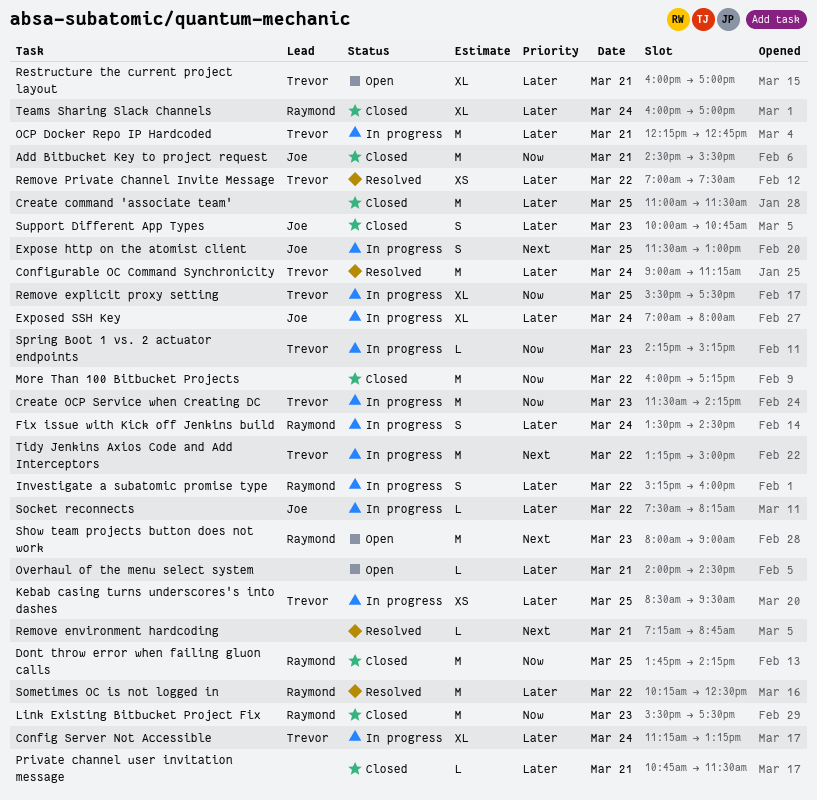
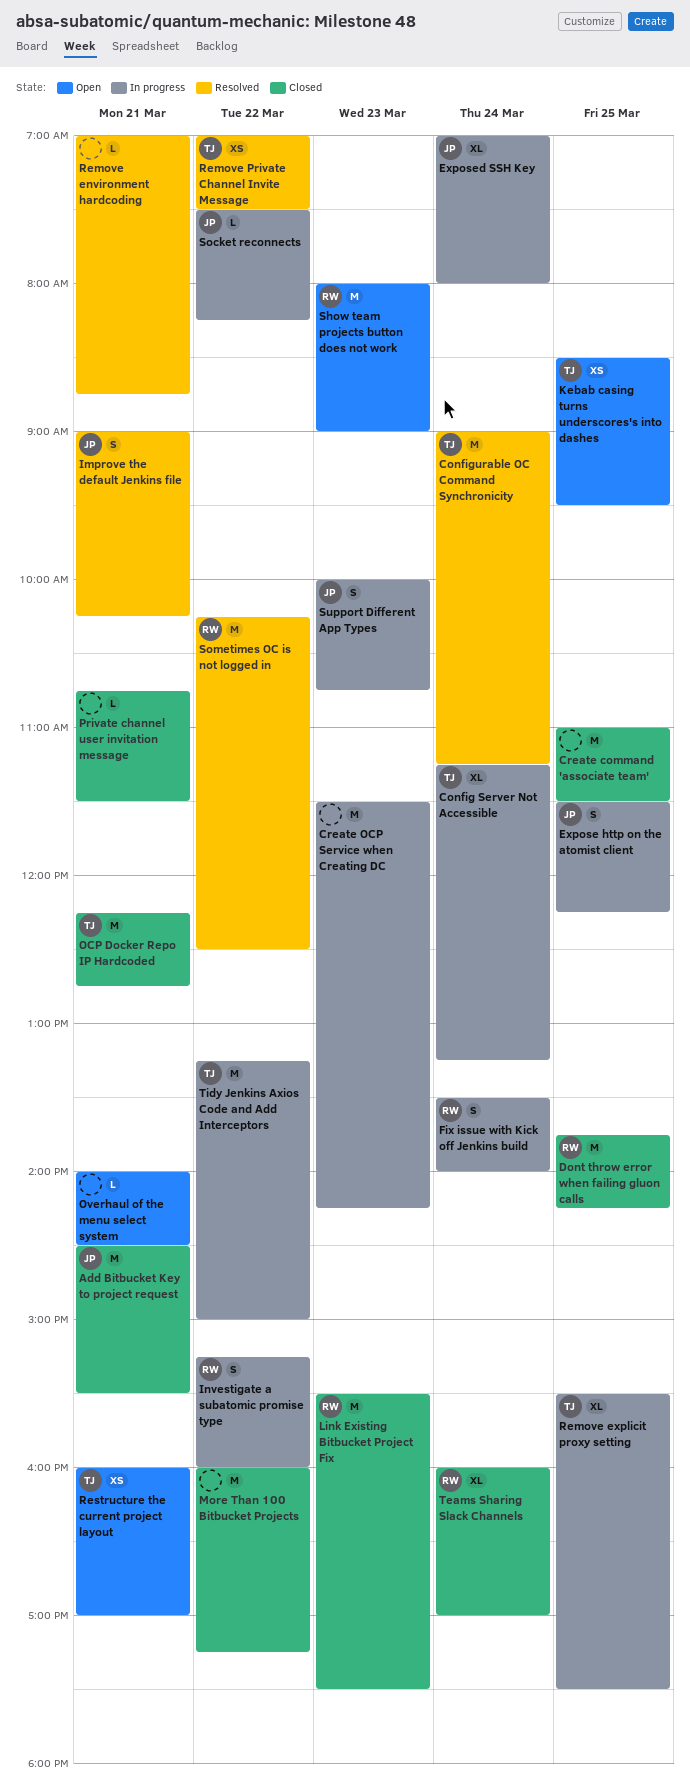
Create OCP Service when Creating DC, owner: Trevor -> none
Expose http on the atomist client, ends: 13:00 -> 12:15
Fix issue with Kick off Jenkins build, ends: 14:30 -> 14:00
Improve the default Jenkins file: none -> present
Kebab casing turns underscores's into dashes, status: In progress -> Open
OCP Docker Repo IP Hardcoded, status: In progress -> Closed
Remove environment hardcoding, begins: 07:15 -> 07:00
Restructure the current project layout, estimate: XL -> XS
Spring Boot 1 vs. 2 actuator endpoints: present -> none
Support Different App Types, status: Closed -> In progress

